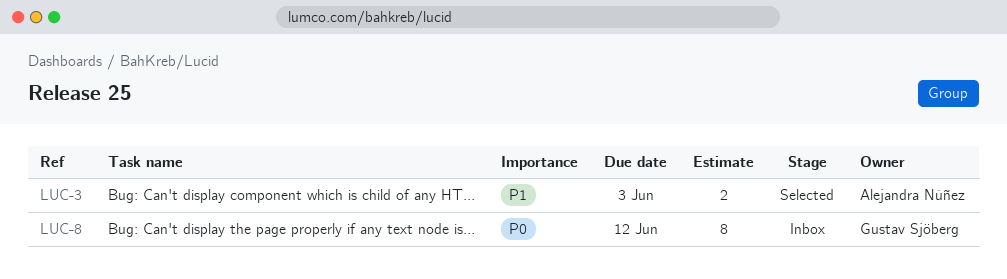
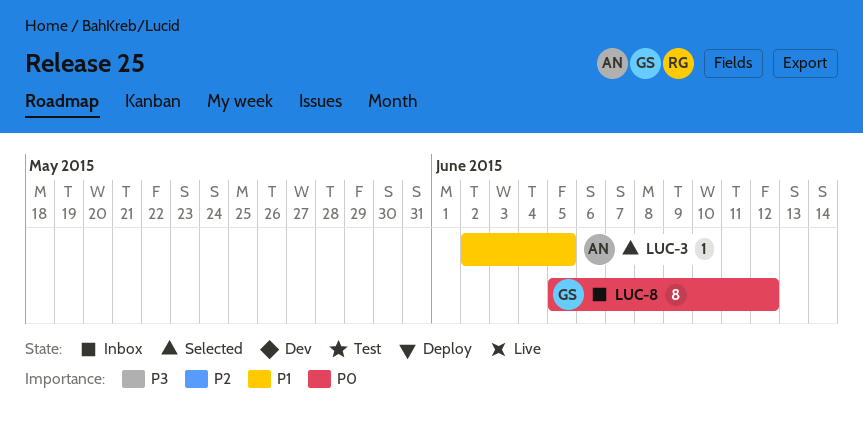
LUC-3, estimate: 2 -> 1
LUC-3, due: Jun 3 -> Jun 5

